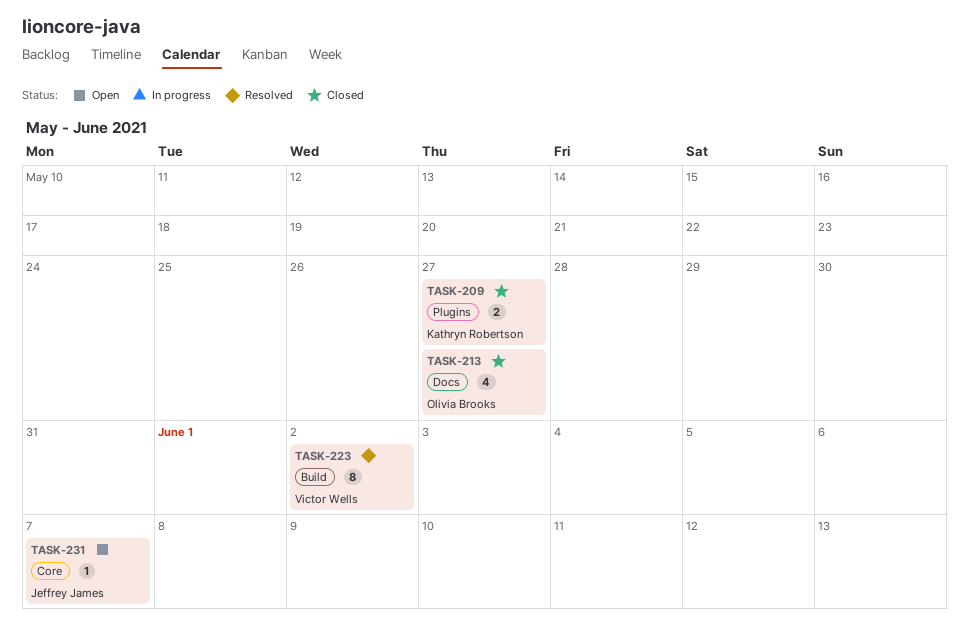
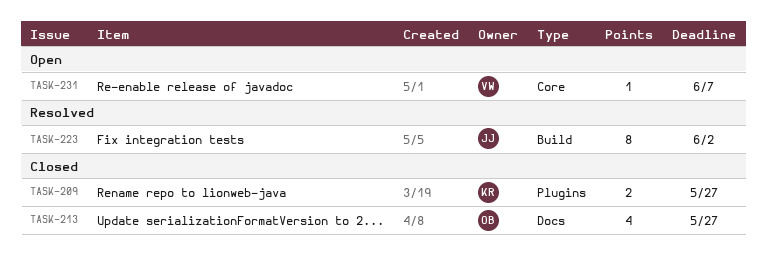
TASK-223, owner: Victor Wells -> Jeffrey James
TASK-231, owner: Jeffrey James -> Victor Wells

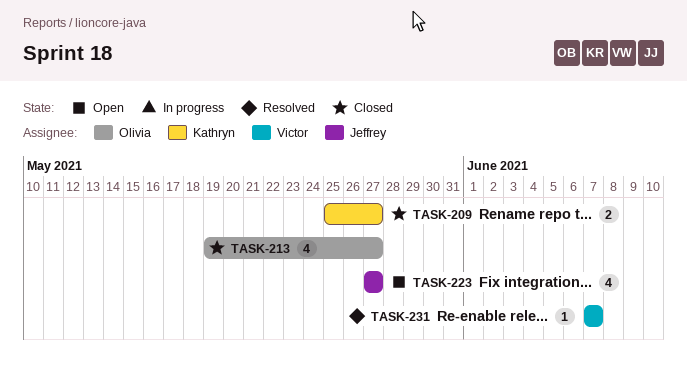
TASK-223, status: Resolved -> Open
TASK-223, estimate: 8 -> 4
TASK-223, due: Jun 2 -> May 27
TASK-231, status: Open -> Resolved

